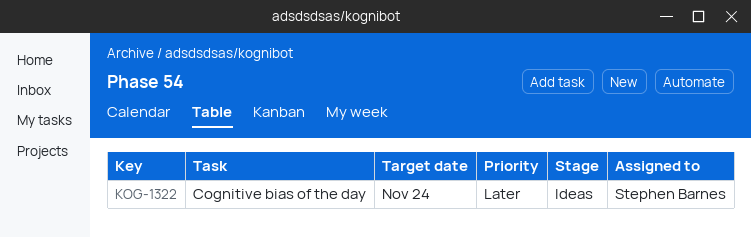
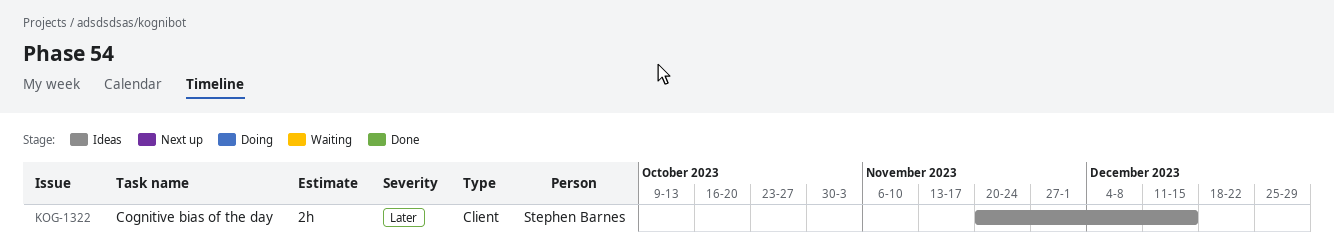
KOG-1322, due: Nov 24 -> Dec 15

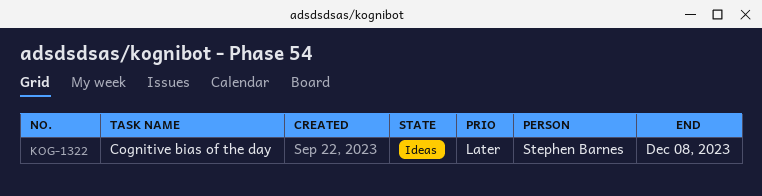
KOG-1322, due: Dec 15 -> Dec 8

